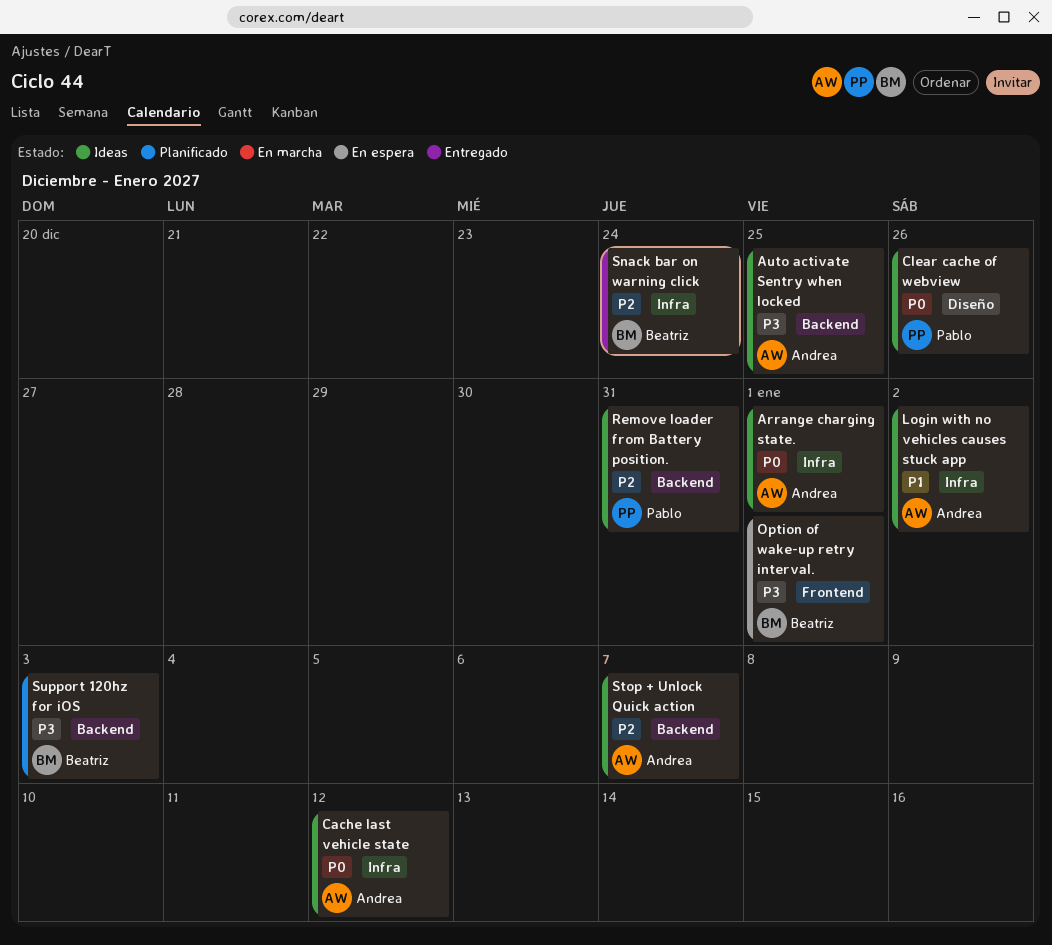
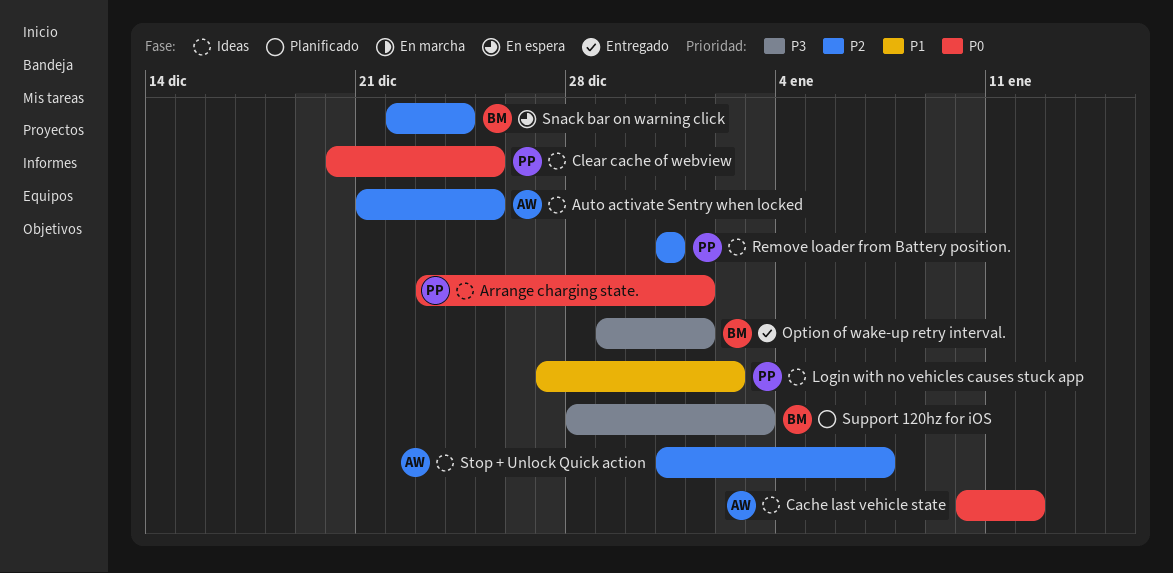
Arrange charging state., owner: Andrea -> Pablo
Auto activate Sentry when locked, priority: P3 -> P2
Clear cache of webview, due: Dec 26 -> Dec 25
Login with no vehicles causes stuck app, owner: Andrea -> Pablo
Option of wake-up retry interval., status: En espera -> Entregado
Snack bar on warning click, status: Entregado -> En espera

